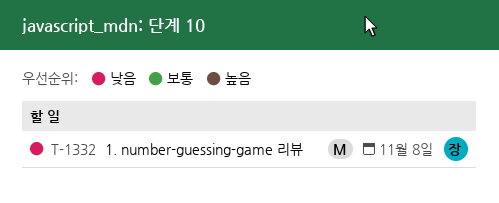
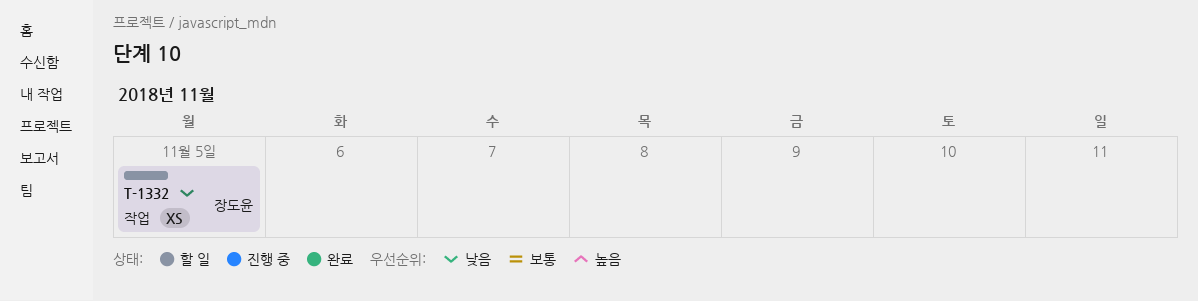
T-1332, estimate: M -> XS
T-1332, due: Nov 8 -> Nov 5

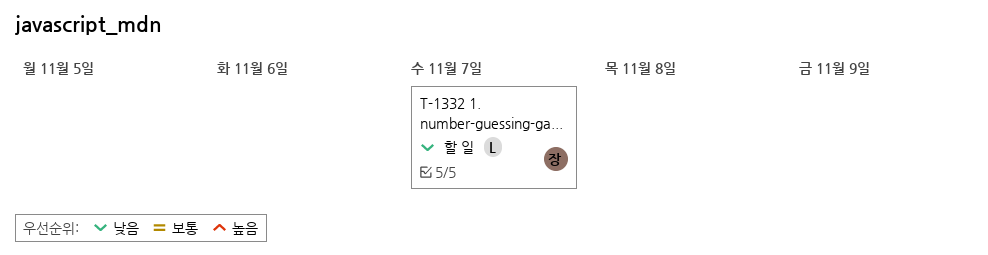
T-1332, estimate: XS -> L
T-1332, due: Nov 5 -> Nov 7

